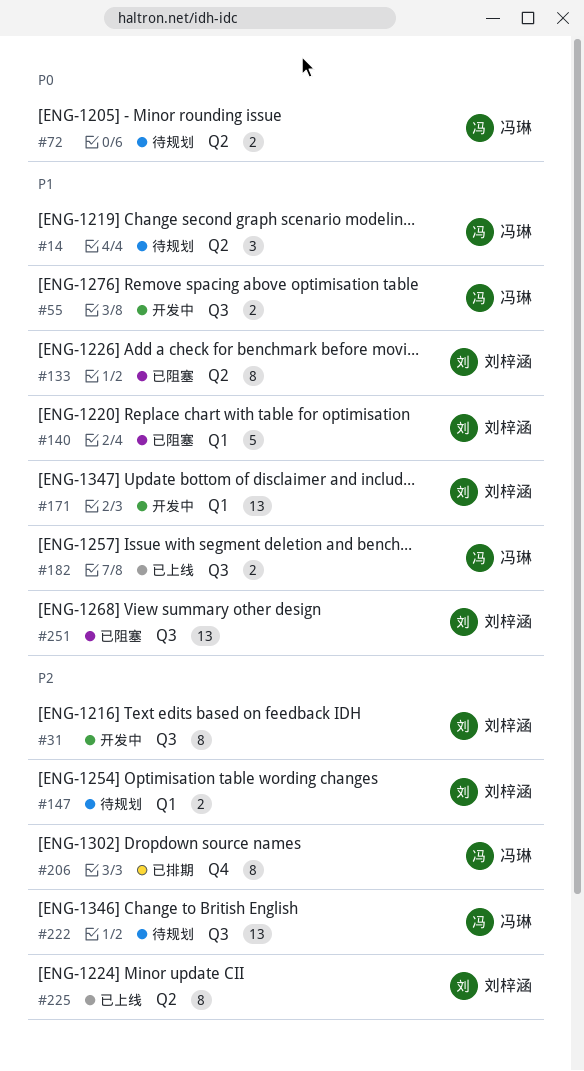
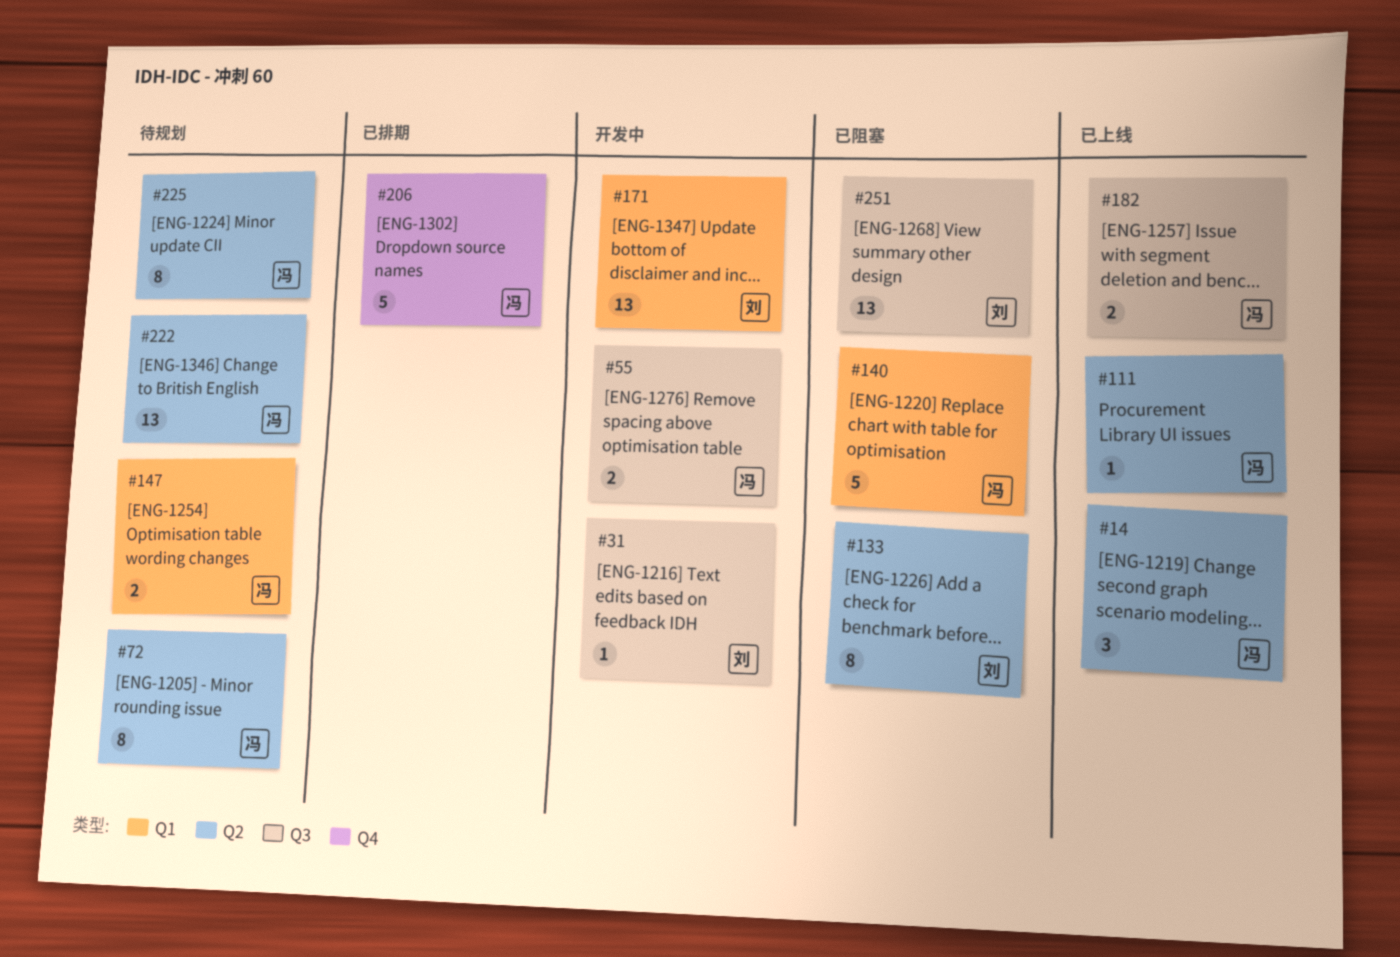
#14, status: 待规划 -> 已上线
#31, estimate: 8 -> 1
#72, estimate: 2 -> 8
#111: none -> present
#140, owner: 刘梓涵 -> 冯琳
#147, owner: 刘梓涵 -> 冯琳
#206, estimate: 8 -> 5
#222, label: Q3 -> Q2
#225, status: 已上线 -> 待规划
#225, owner: 刘梓涵 -> 冯琳

